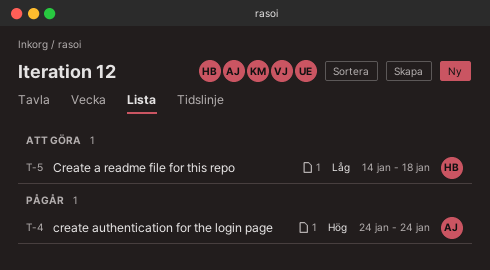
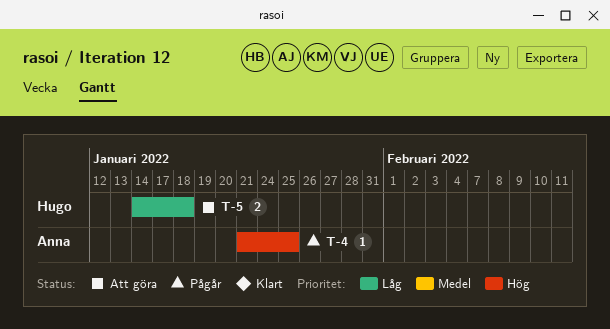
T-4, start: Jan 24 -> Jan 21
T-4, due: Jan 24 -> Jan 25

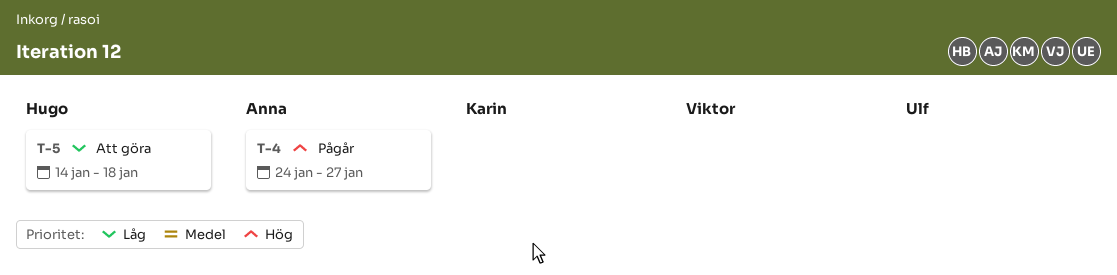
T-4, start: Jan 21 -> Jan 24
T-4, due: Jan 25 -> Jan 27

